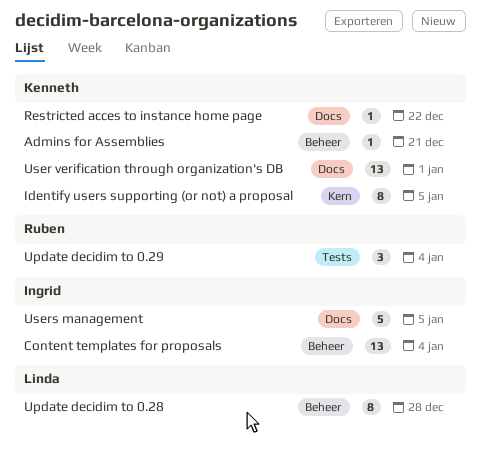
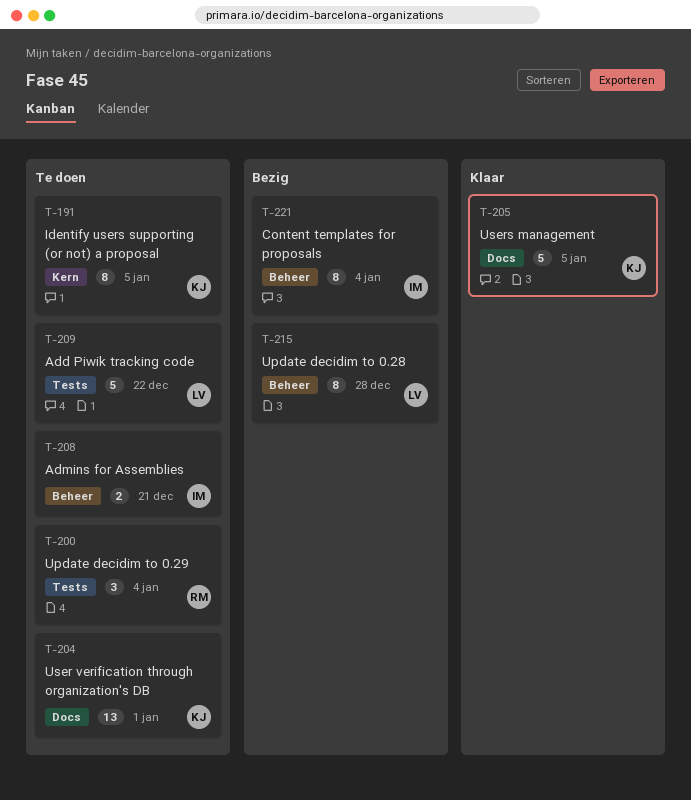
Add Piwik tracking code: none -> present
Admins for Assemblies, owner: Kenneth -> Ingrid
Admins for Assemblies, estimate: 1 -> 2
Content templates for proposals, estimate: 13 -> 8
Restricted acces to instance home page: present -> none
Users management, owner: Ingrid -> Kenneth

